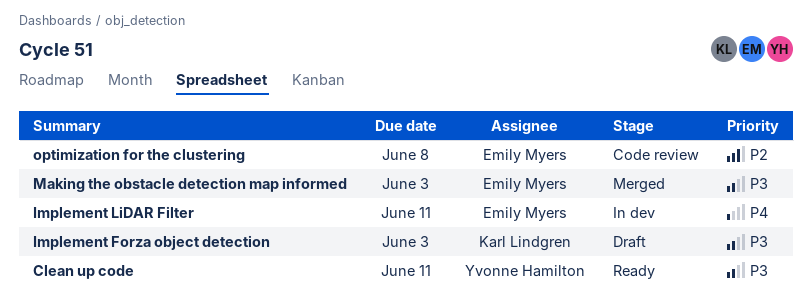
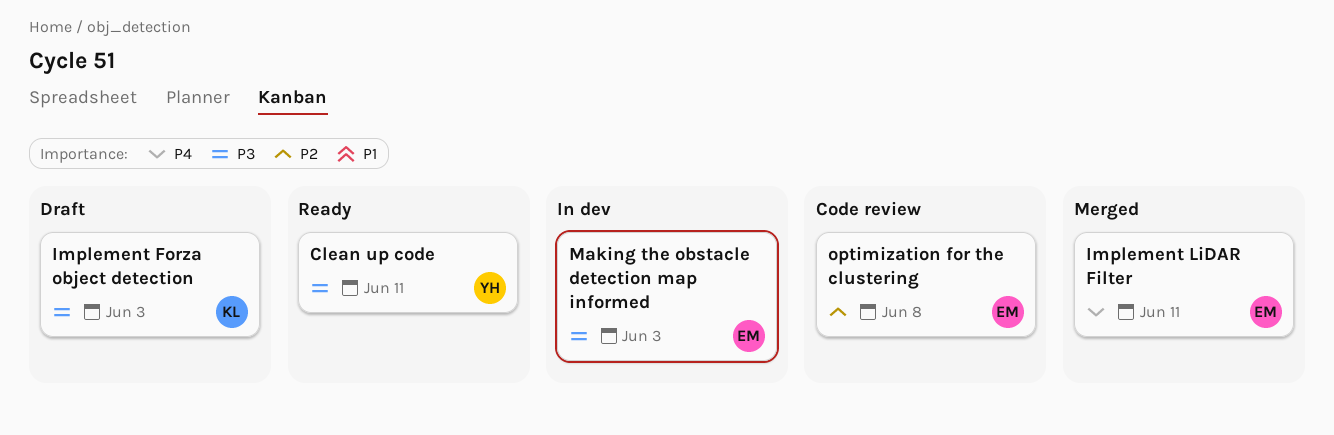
Implement LiDAR Filter, status: In dev -> Merged
Making the obstacle detection map informed, status: Merged -> In dev

